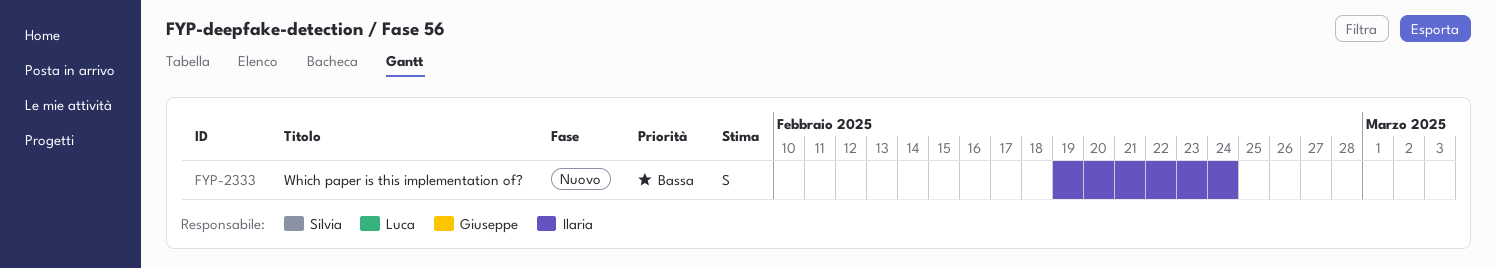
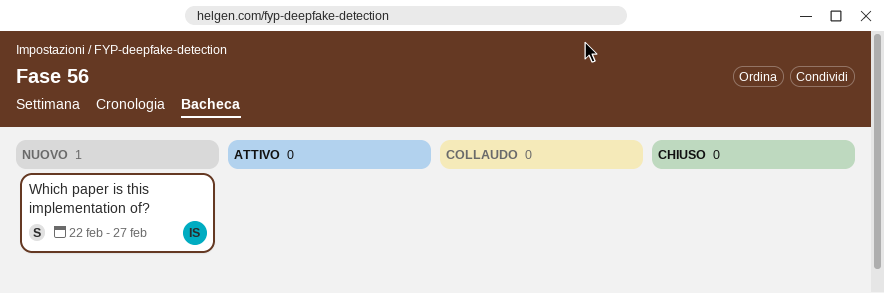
Which paper is this implementation of?, start: Feb 19 -> Feb 22
Which paper is this implementation of?, due: Feb 24 -> Feb 27

